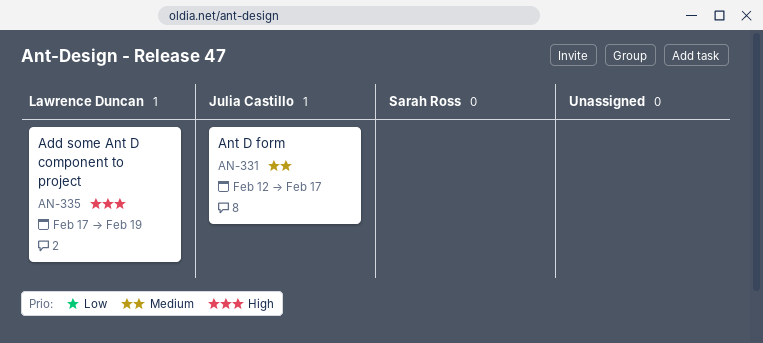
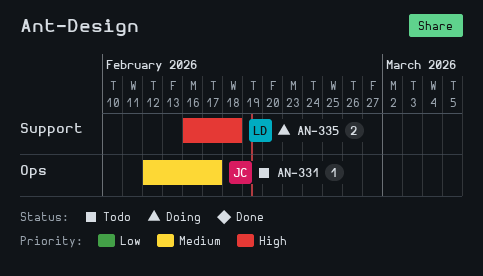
AN-335, start: Feb 17 -> Feb 16
AN-335, due: Feb 19 -> Feb 18

